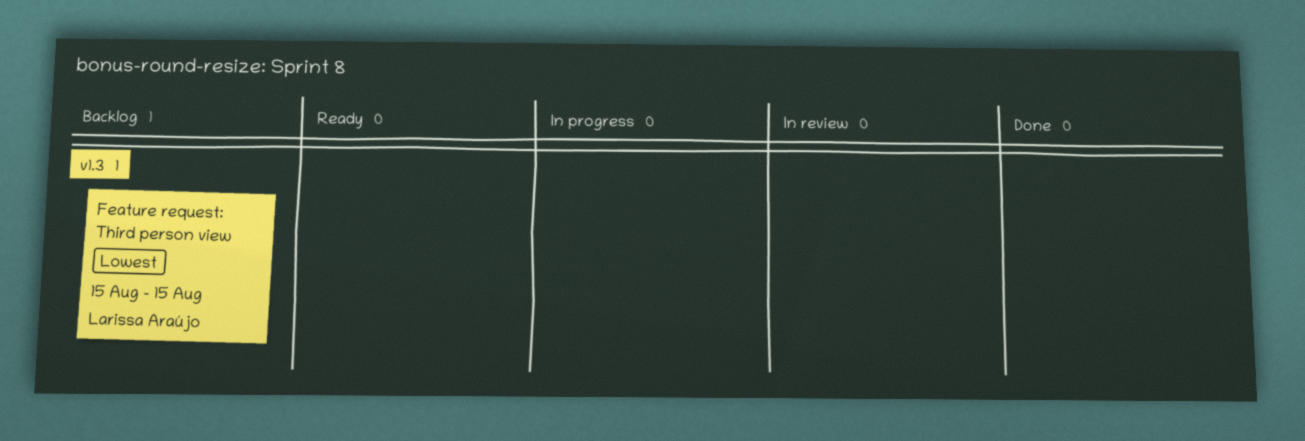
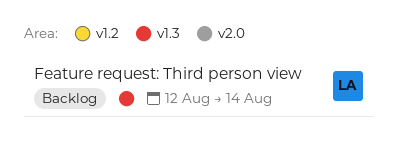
Feature request: Third person view, start: Aug 15 -> Aug 12
Feature request: Third person view, due: Aug 15 -> Aug 14

